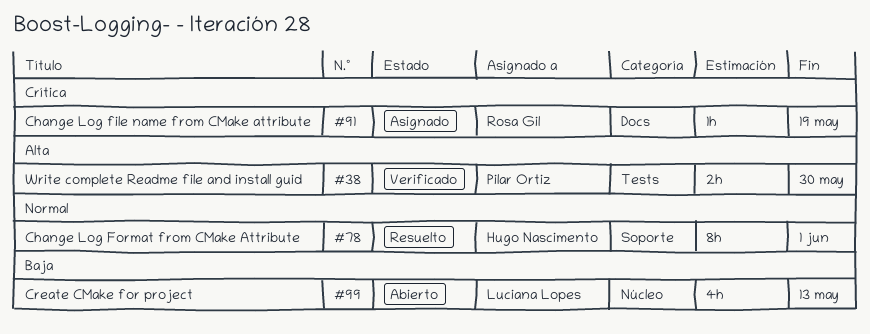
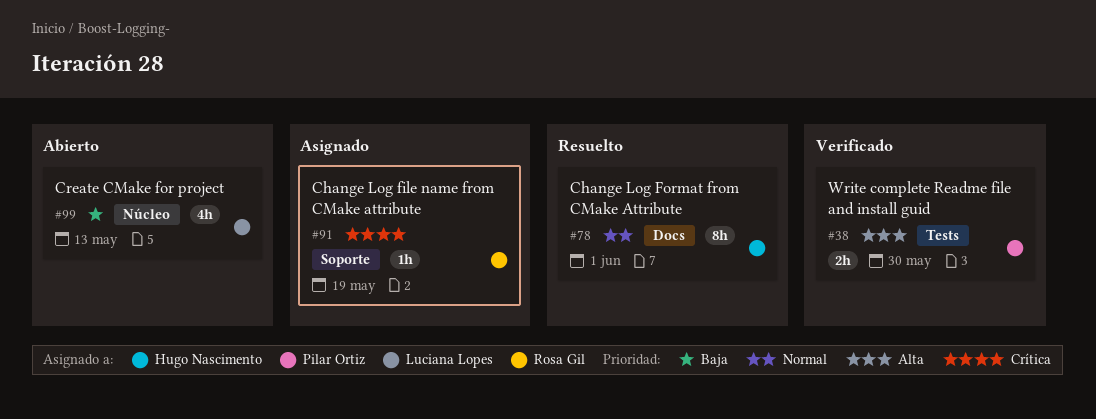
#78, label: Soporte -> Docs
#91, label: Docs -> Soporte

